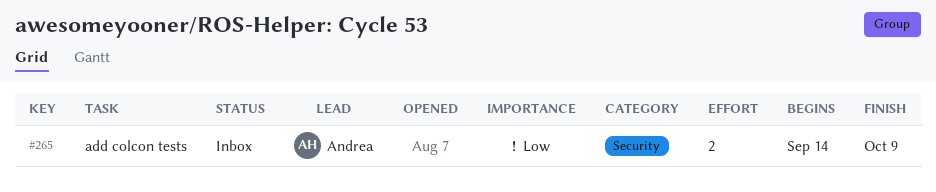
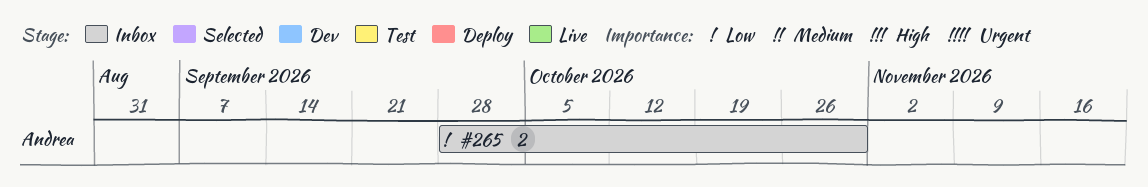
#265, start: Sep 14 -> Sep 28
#265, due: Oct 9 -> Oct 30

